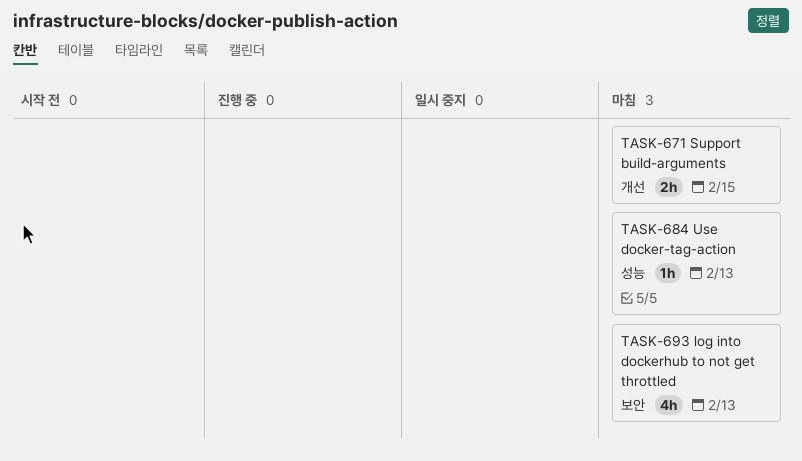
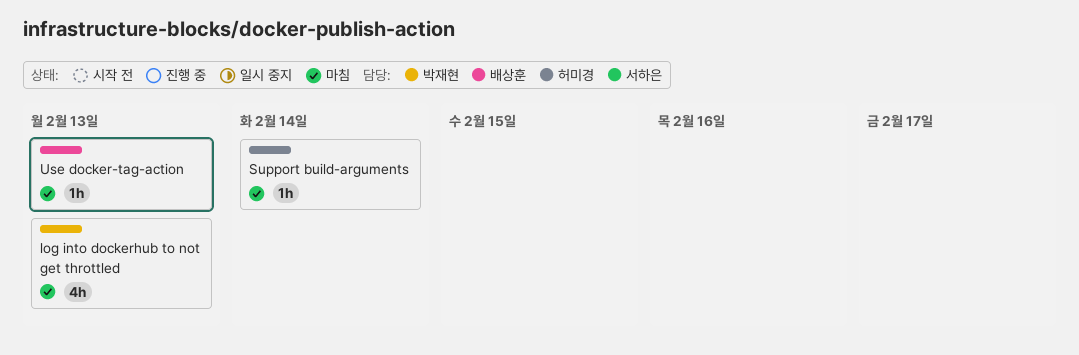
Support build-arguments, estimate: 2h -> 1h
Support build-arguments, due: Feb 15 -> Feb 14

